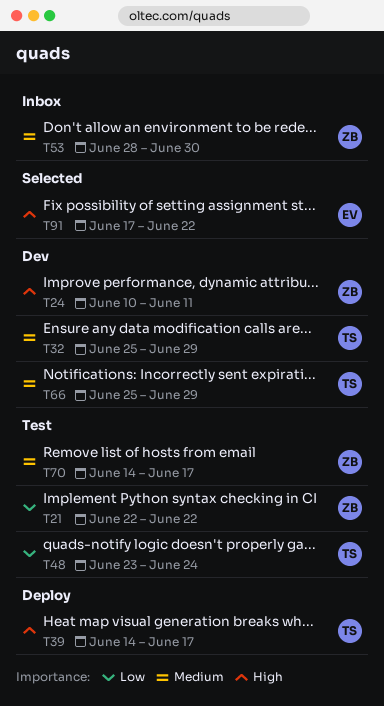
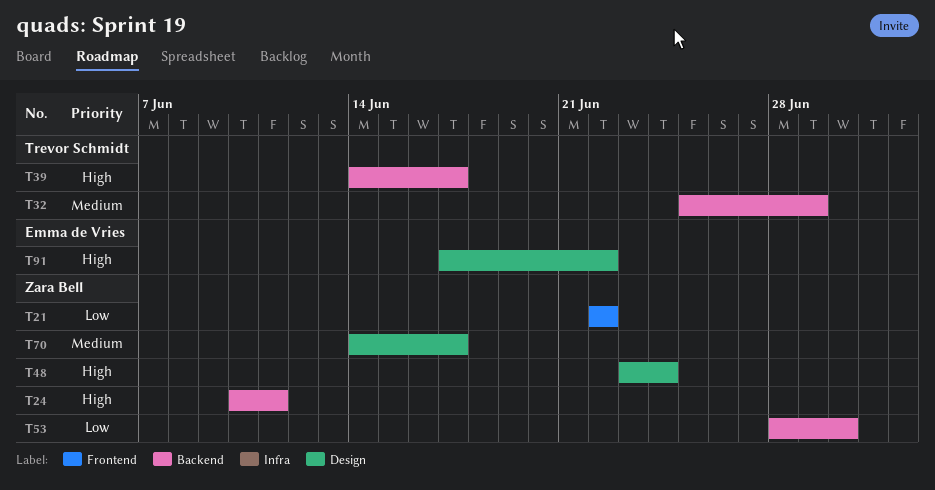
T48, owner: Trevor Schmidt -> Zara Bell
T48, priority: Low -> High
T53, priority: Medium -> Low
T66: present -> none

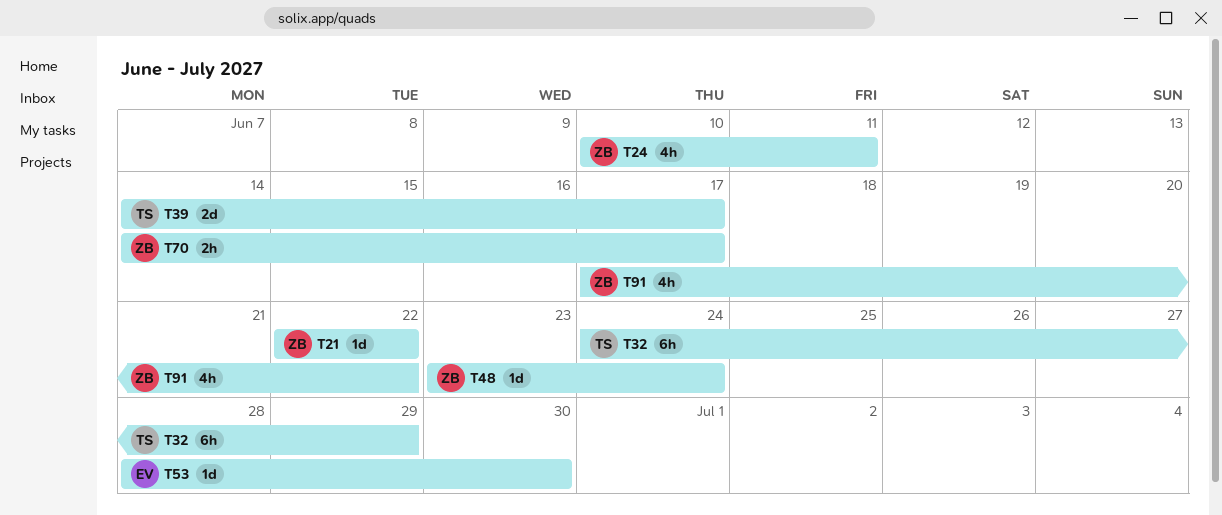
T32, start: Jun 25 -> Jun 24
T53, owner: Zara Bell -> Emma de Vries
T91, owner: Emma de Vries -> Zara Bell

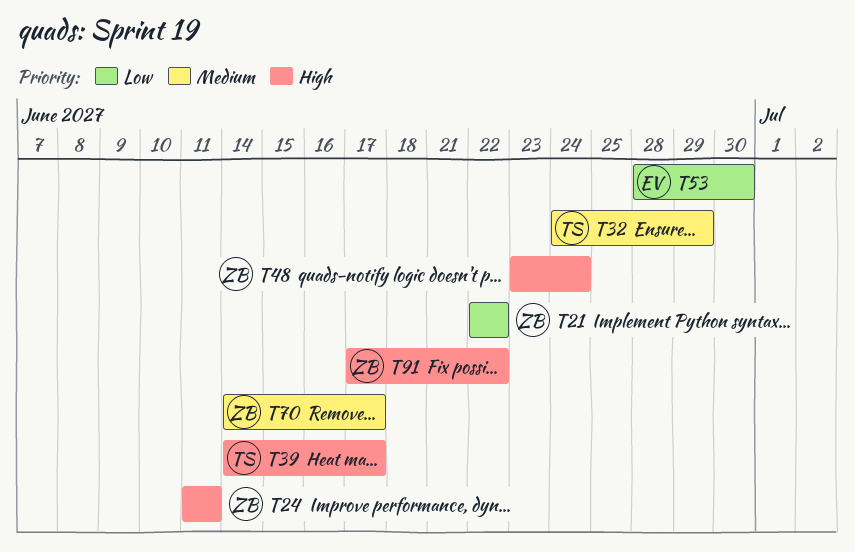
T24, start: Jun 10 -> Jun 11

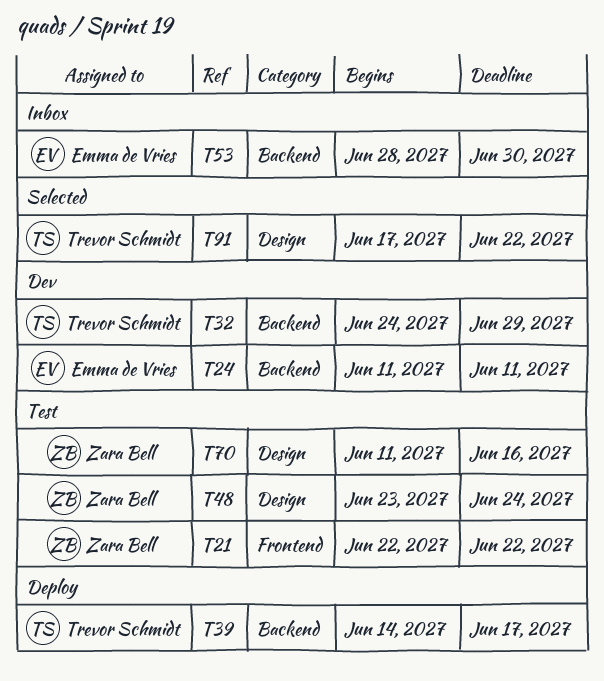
T24, owner: Zara Bell -> Emma de Vries
T70, start: Jun 14 -> Jun 11
T70, due: Jun 17 -> Jun 16
T91, owner: Zara Bell -> Trevor Schmidt

